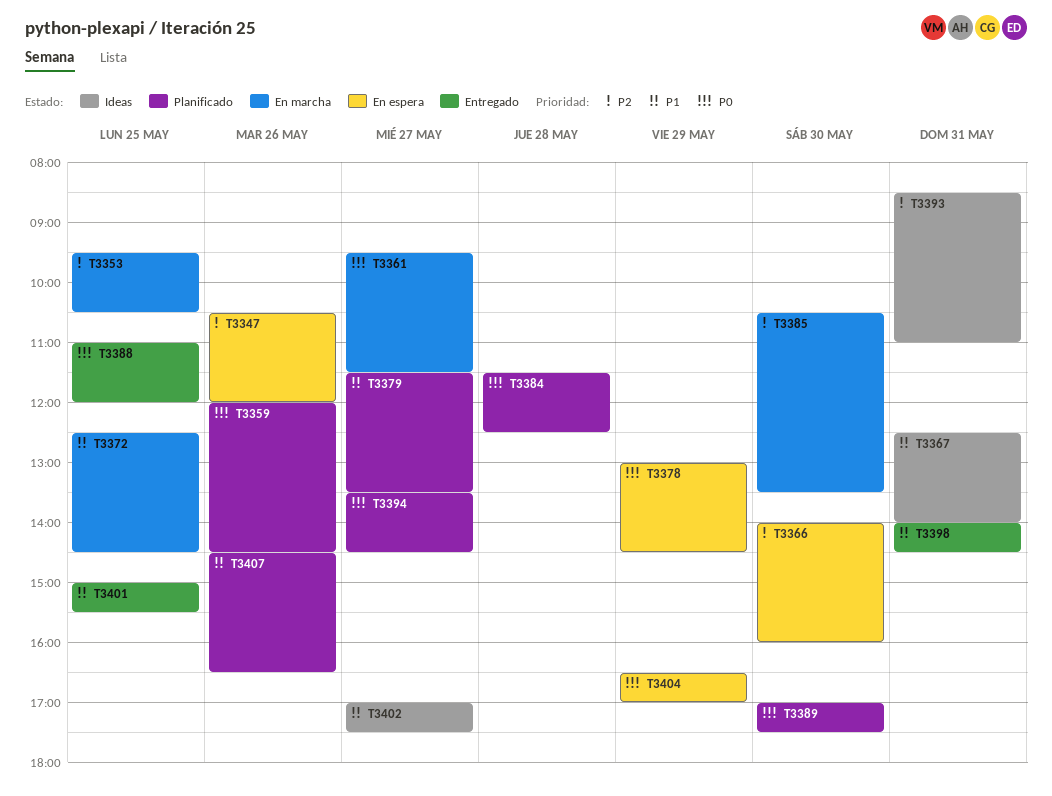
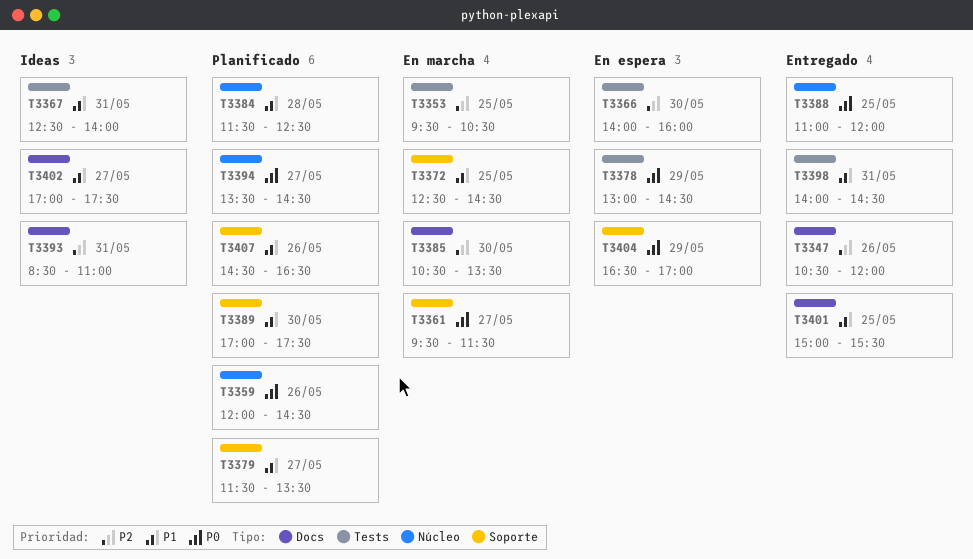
T3347, status: En espera -> Entregado
T3384, priority: P0 -> P1
T3389, priority: P0 -> P1

